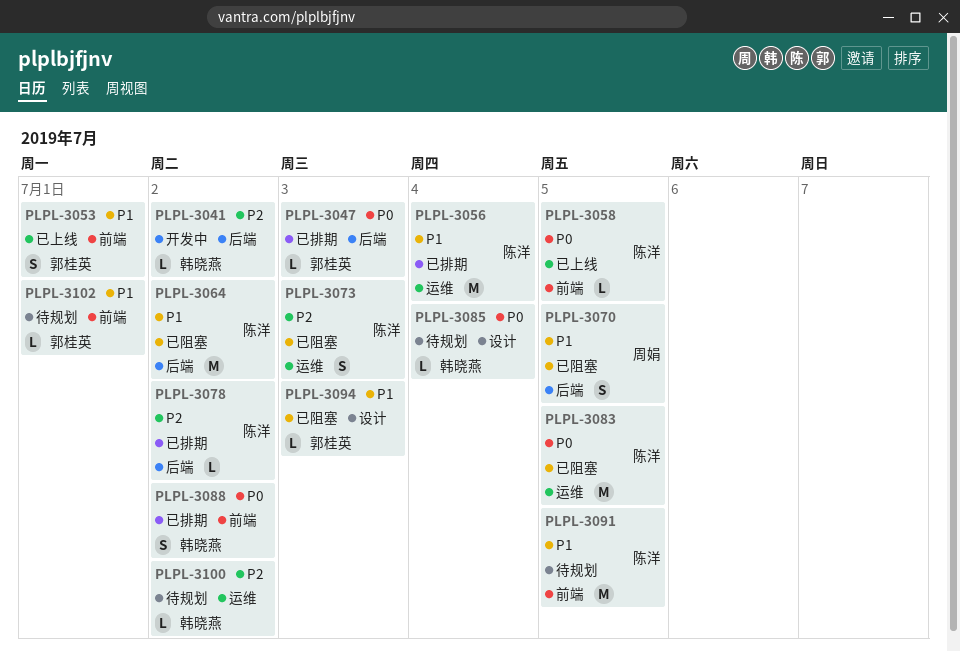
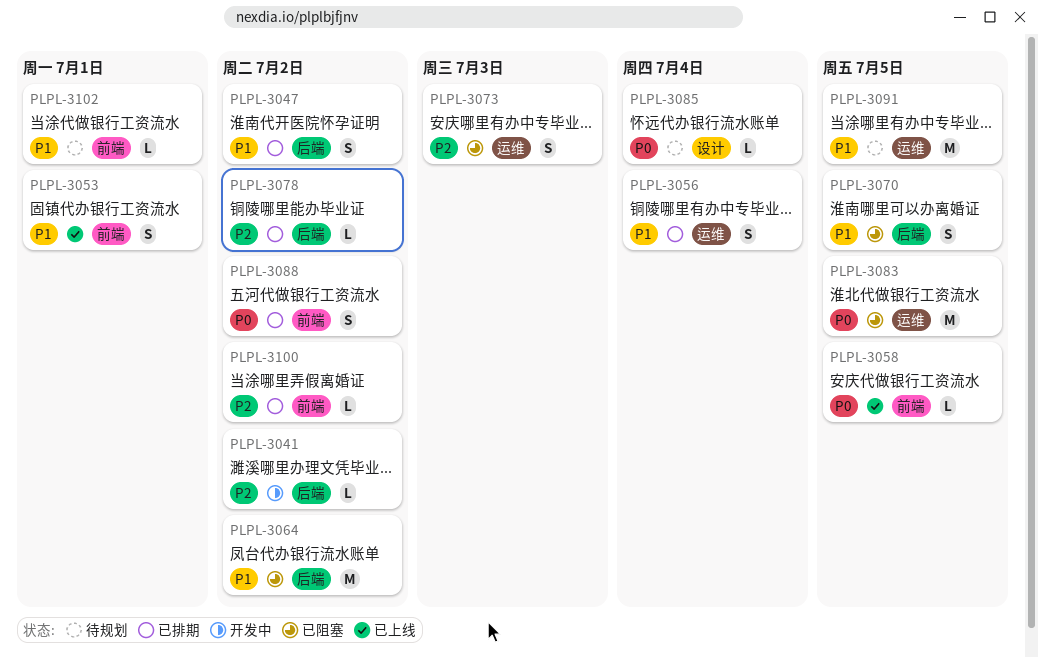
PLPL-3047, priority: P0 -> P1
PLPL-3047, estimate: L -> S
PLPL-3047, due: Jul 3 -> Jul 2
PLPL-3056, estimate: M -> S
PLPL-3091, label: 前端 -> 运维
PLPL-3094: present -> none
PLPL-3100, status: 待规划 -> 已排期
PLPL-3100, label: 运维 -> 前端

